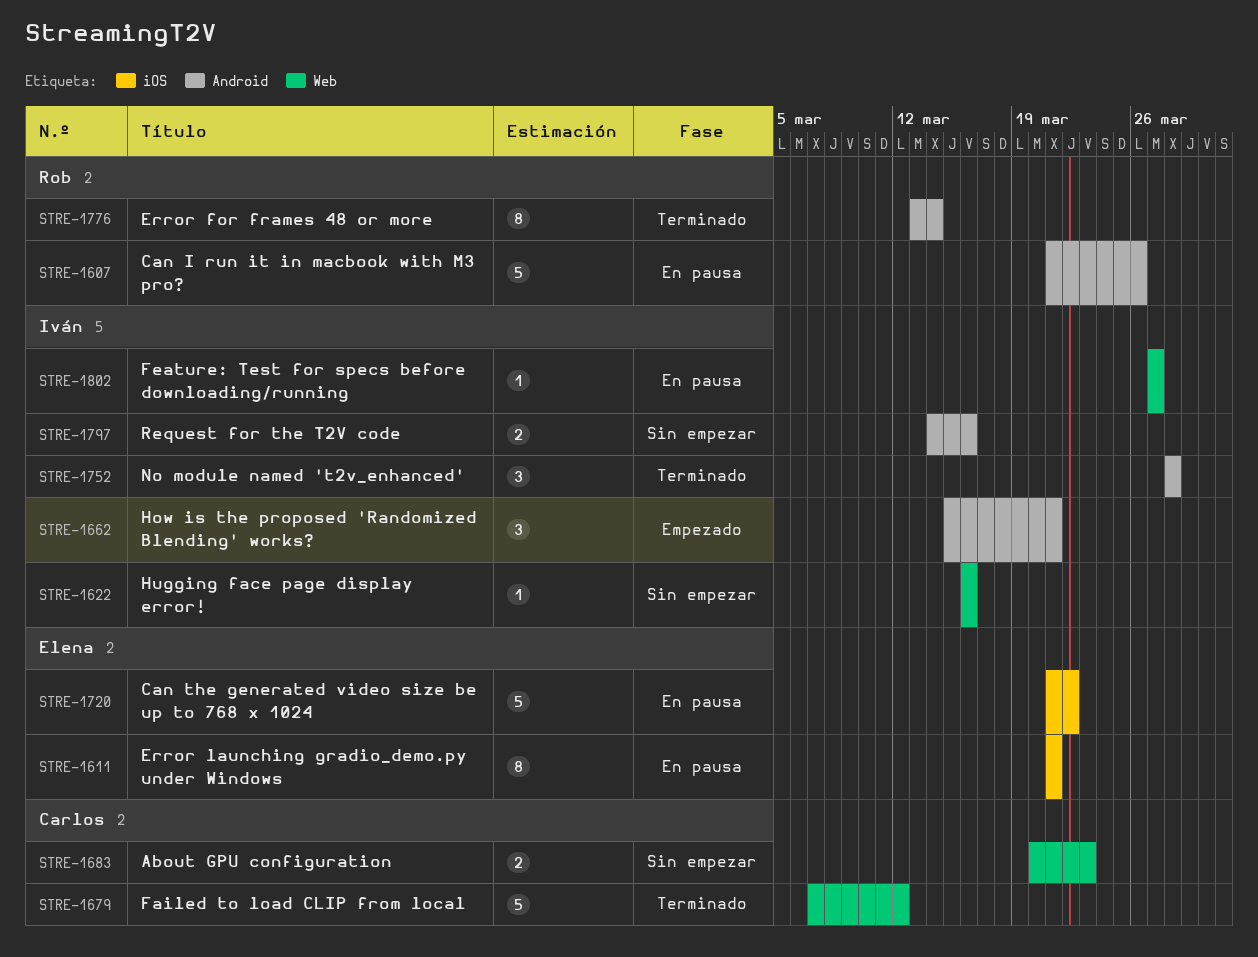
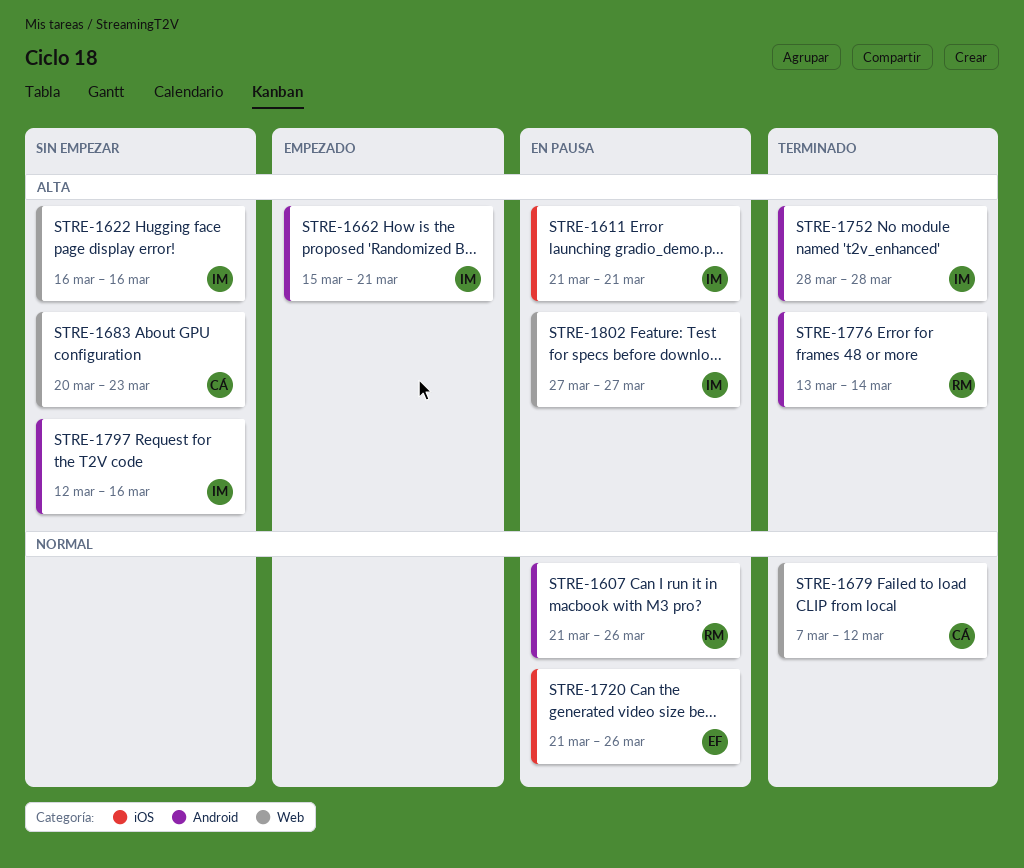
STRE-1611, owner: Elena -> Iván
STRE-1720, due: Mar 22 -> Mar 26
STRE-1797, start: Mar 14 -> Mar 12

